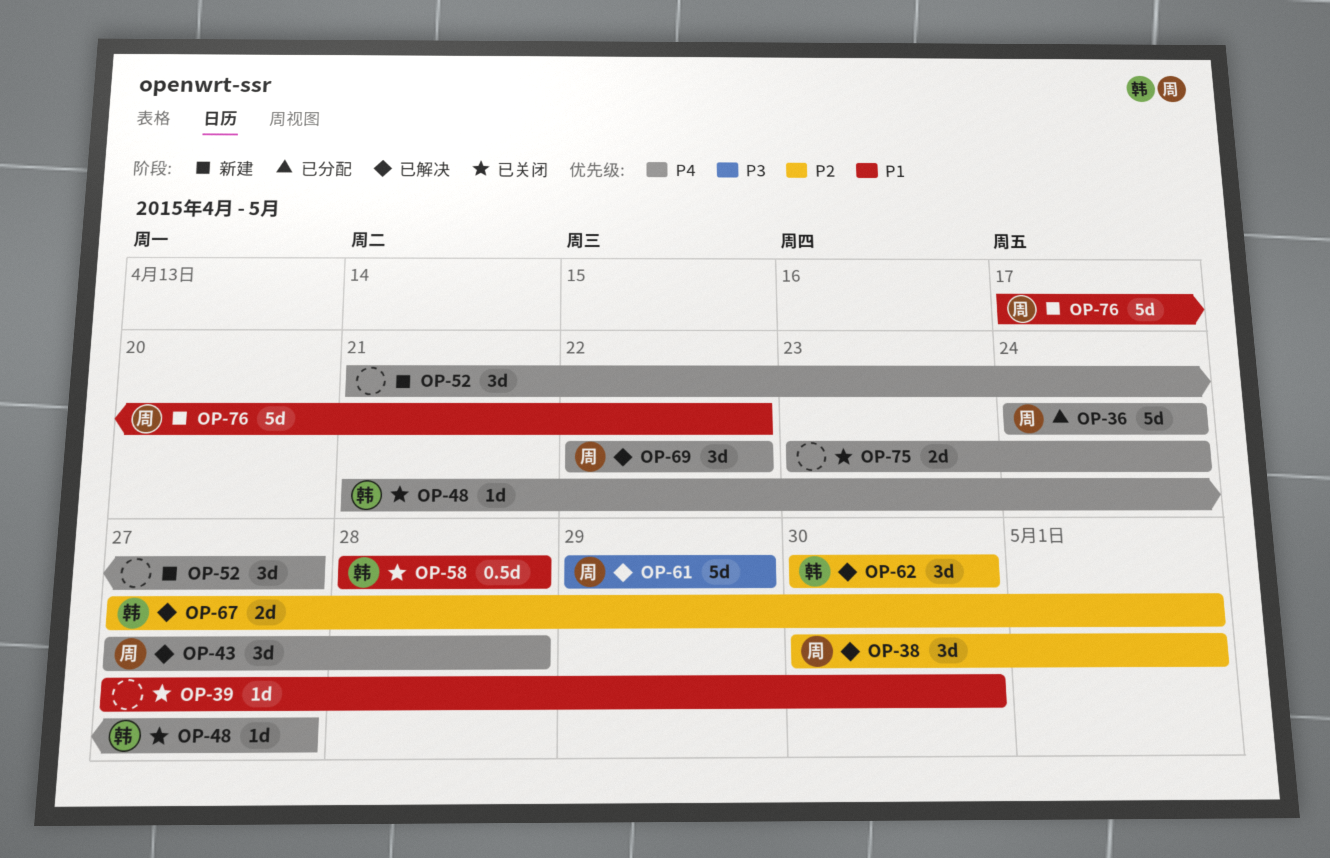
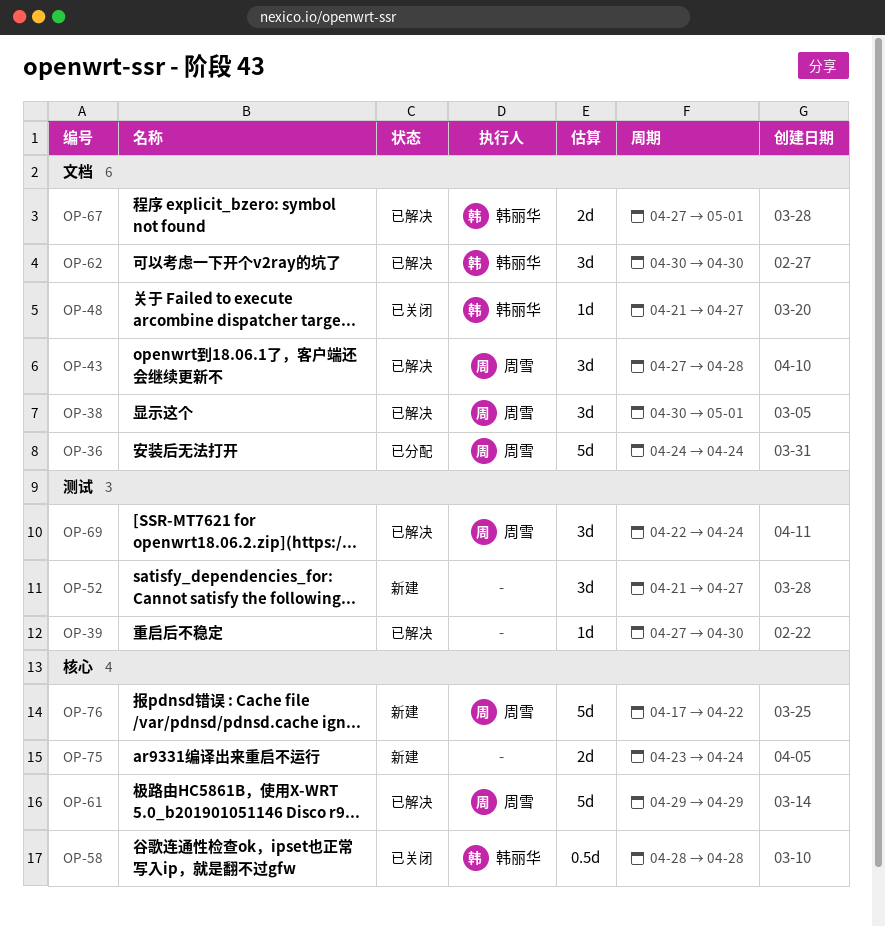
OP-39, status: 已关闭 -> 已解决
OP-69, due: Apr 22 -> Apr 24
OP-75, status: 已关闭 -> 新建

